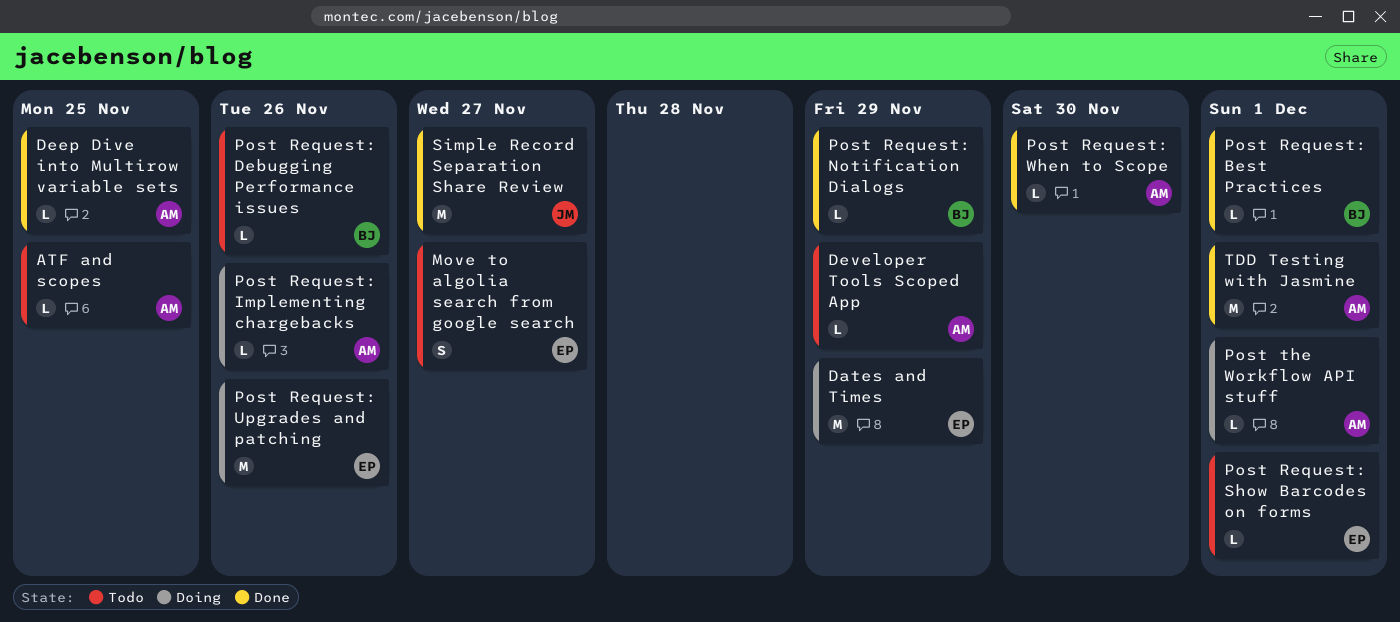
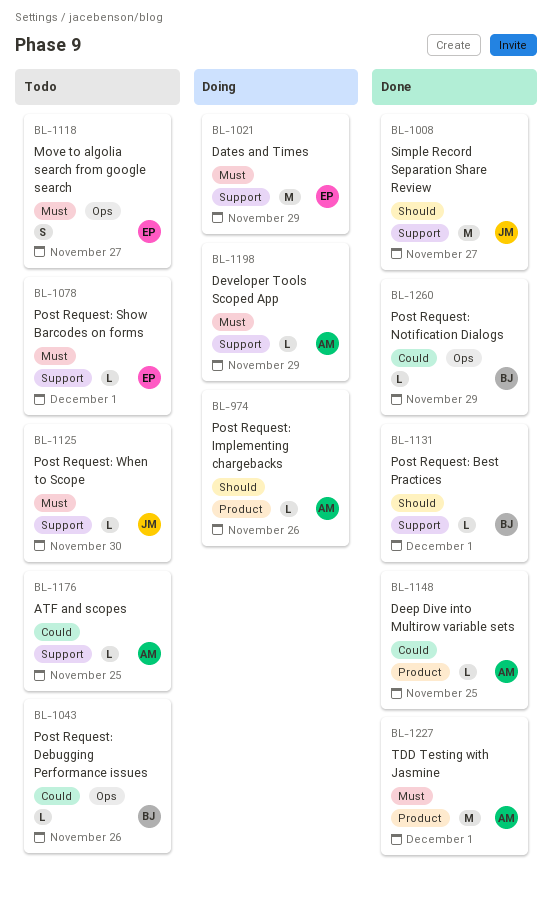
Developer Tools Scoped App, status: Todo -> Doing
Post Request: Upgrades and patching: present -> none
Post Request: When to Scope, status: Done -> Todo
Post Request: When to Scope, owner: AM -> JM
Post the Workflow API stuff: present -> none

